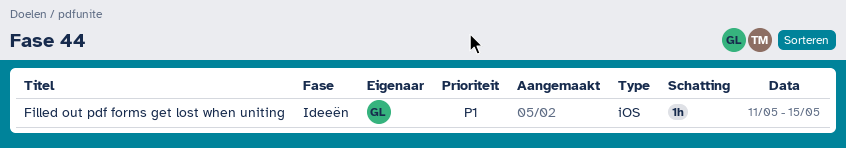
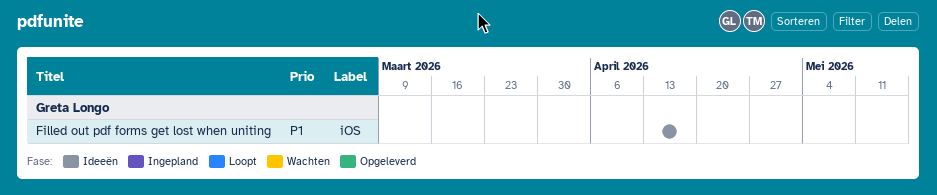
Filled out pdf forms get lost when uniting, start: May 11 -> Apr 13
Filled out pdf forms get lost when uniting, due: May 15 -> Apr 17

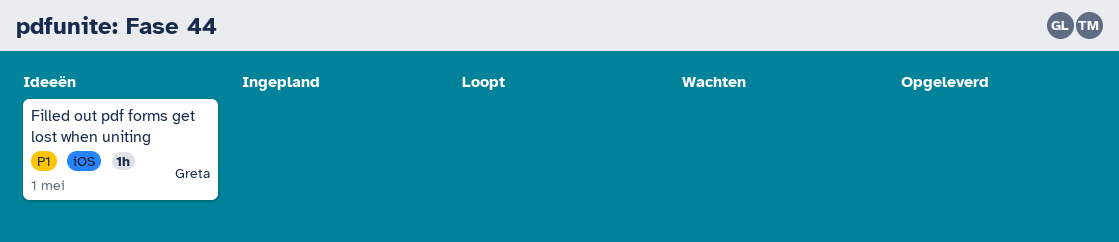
Filled out pdf forms get lost when uniting, due: Apr 17 -> May 1

